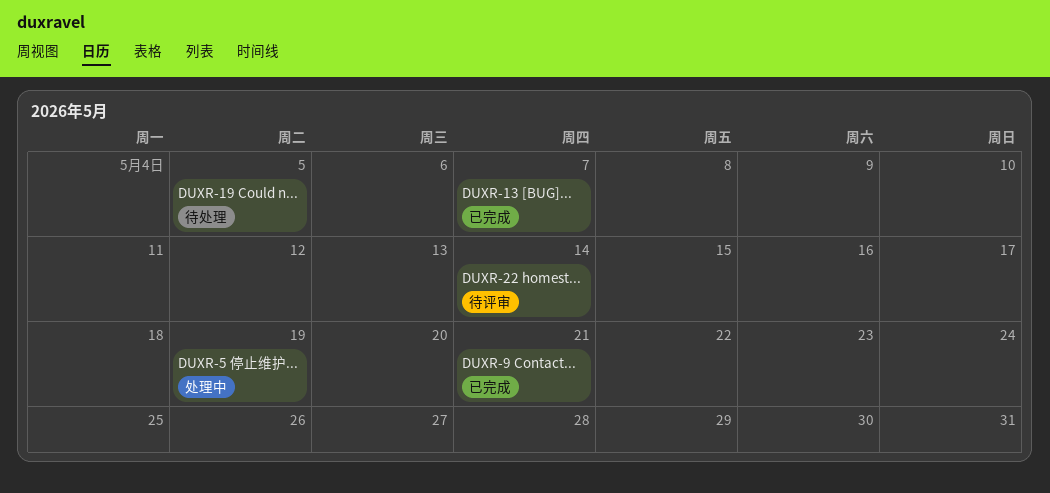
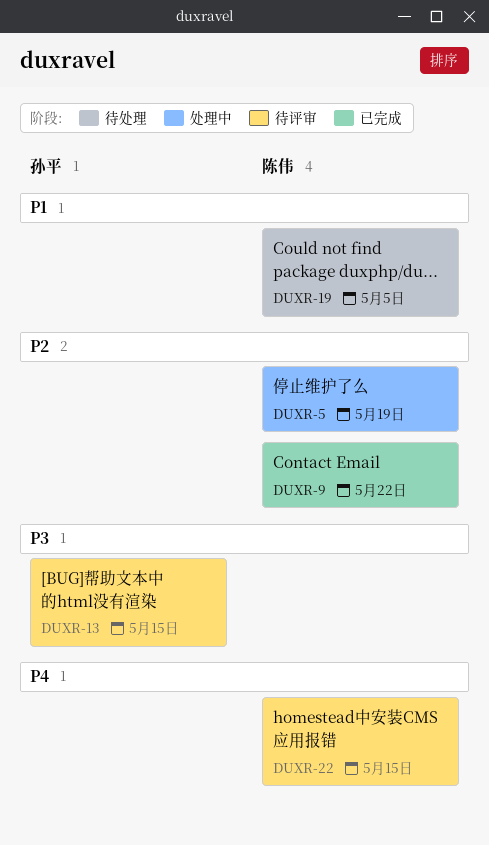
DUXR-9, due: May 21 -> May 22
DUXR-13, status: 已完成 -> 待评审
DUXR-13, due: May 7 -> May 15
DUXR-22, due: May 14 -> May 15

